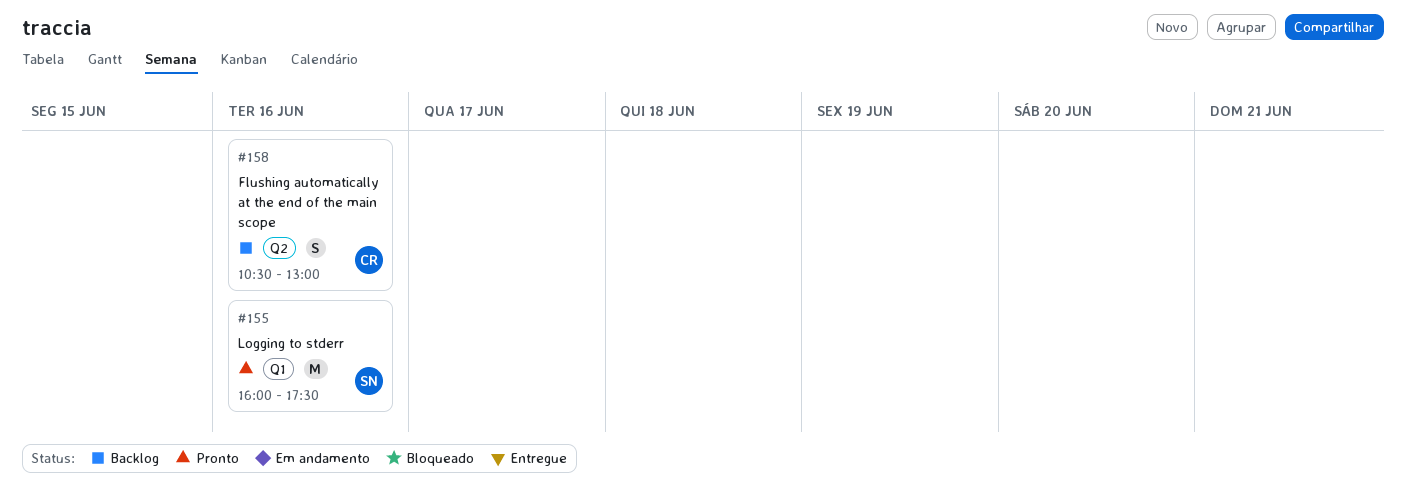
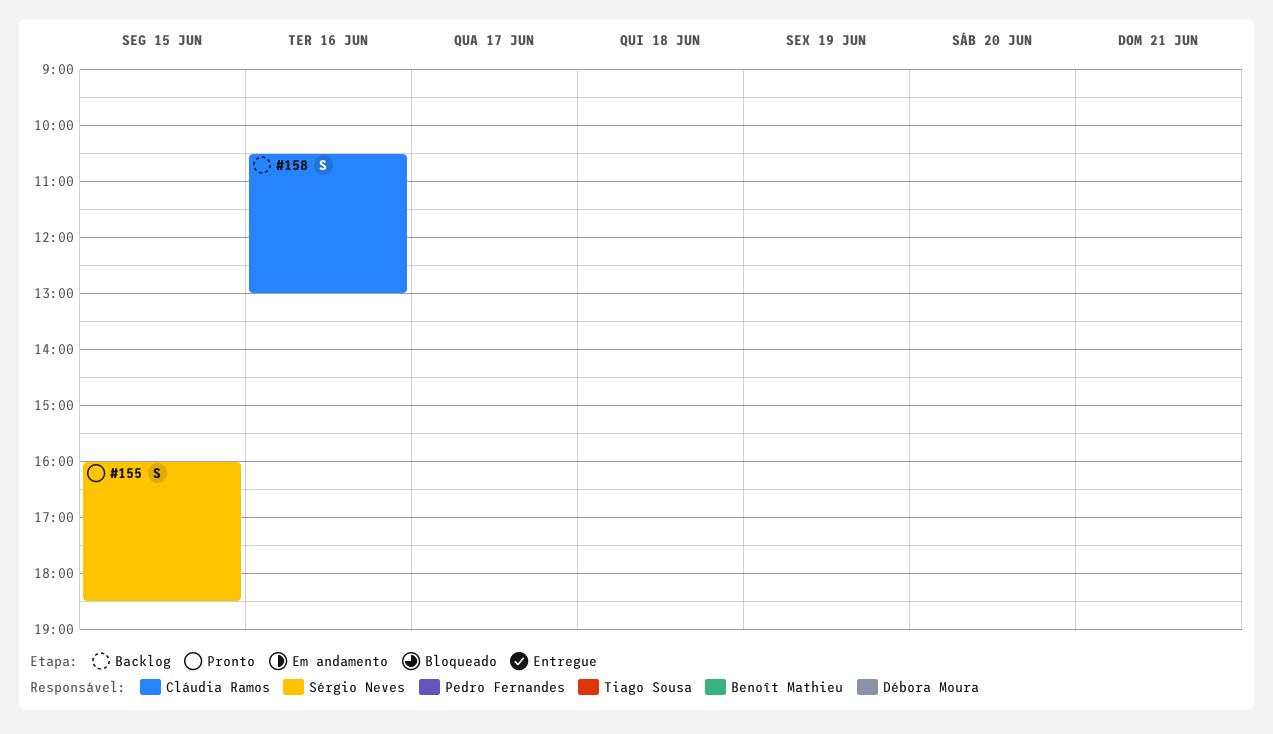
#155, estimate: M -> S
#155, day: Jun 16 -> Jun 15
#155, ends: 17:30 -> 18:30

